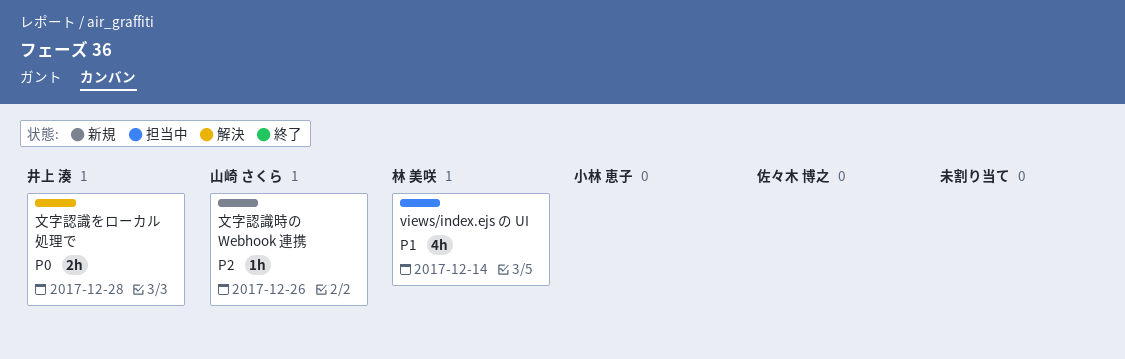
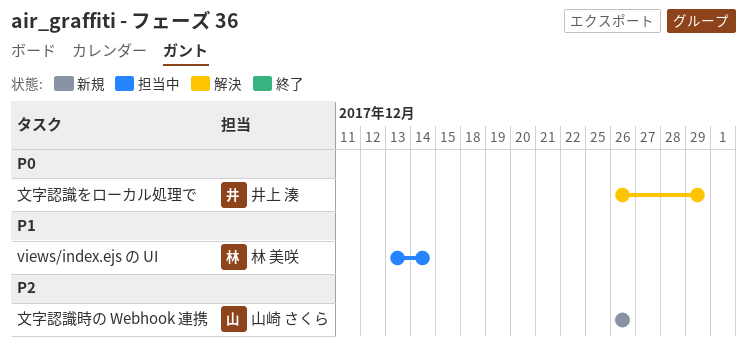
文字認識をローカル処理で, due: Dec 28 -> Dec 29

